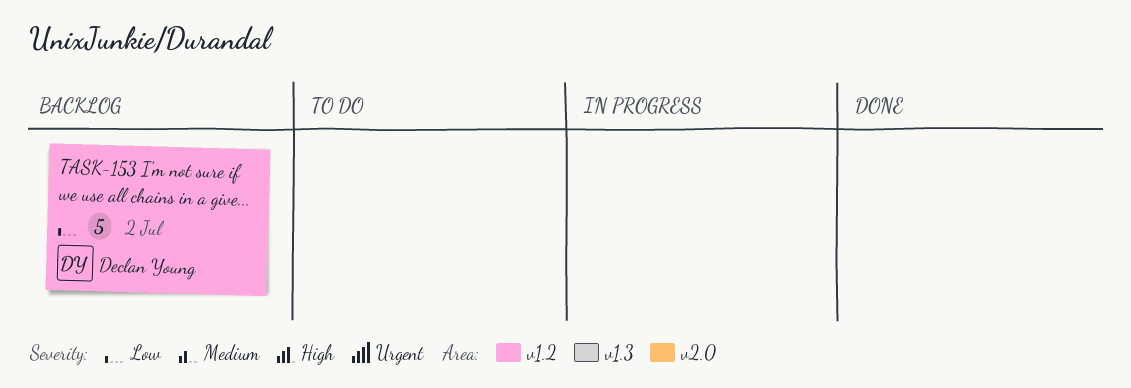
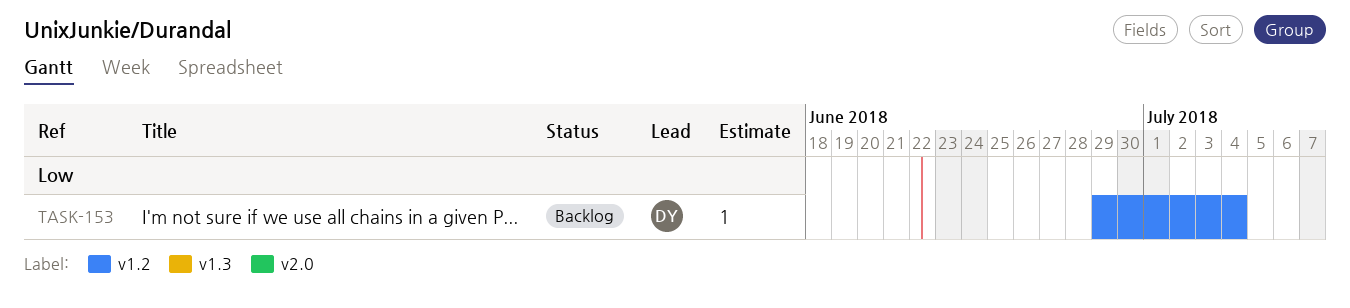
TASK-153, estimate: 5 -> 1
TASK-153, due: Jul 2 -> Jul 4

